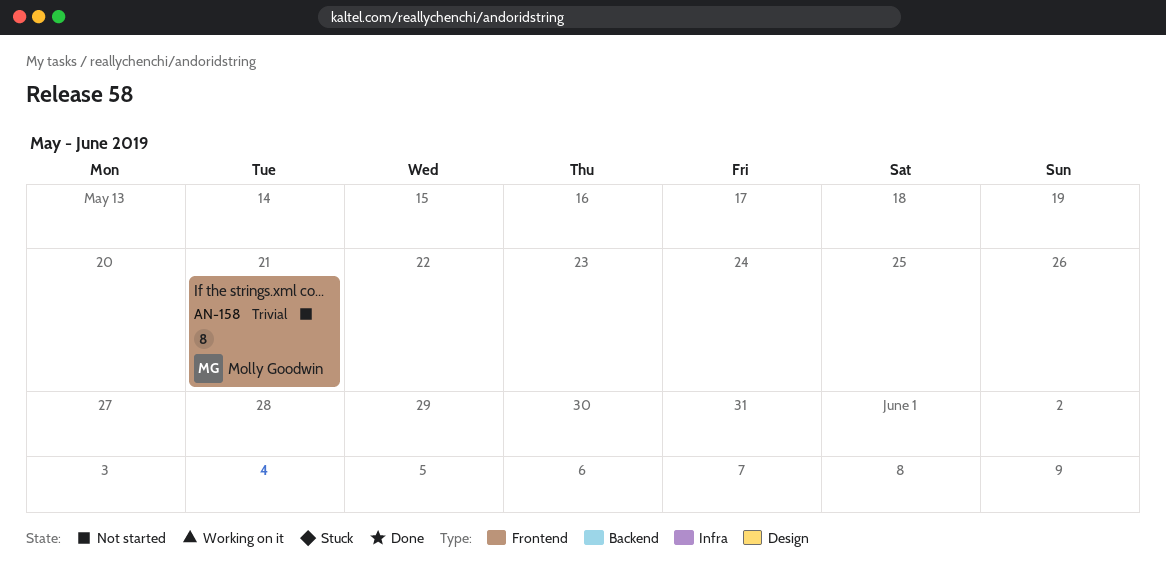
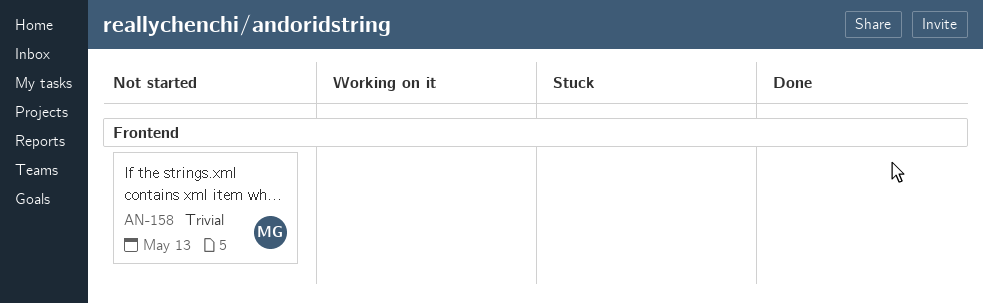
AN-158, due: May 21 -> May 13

